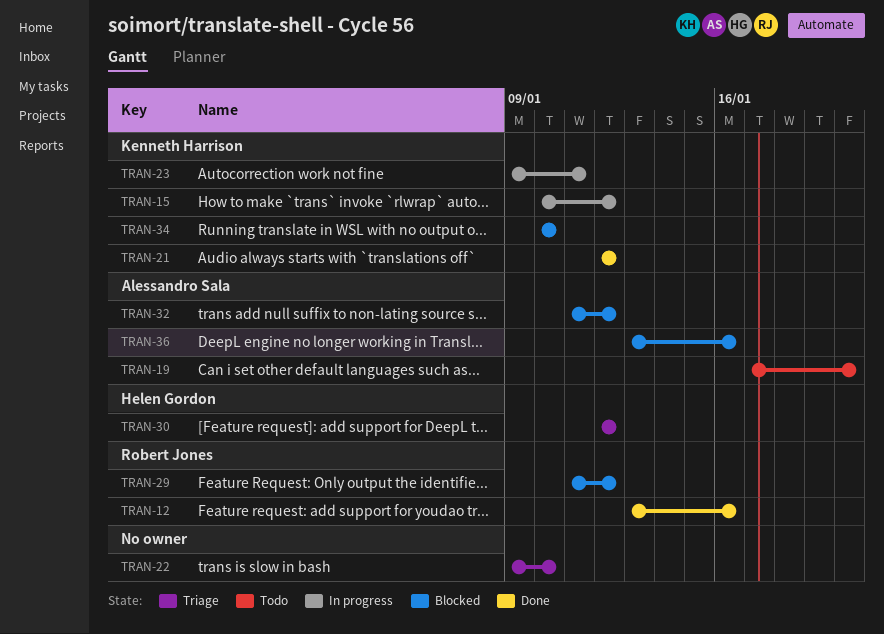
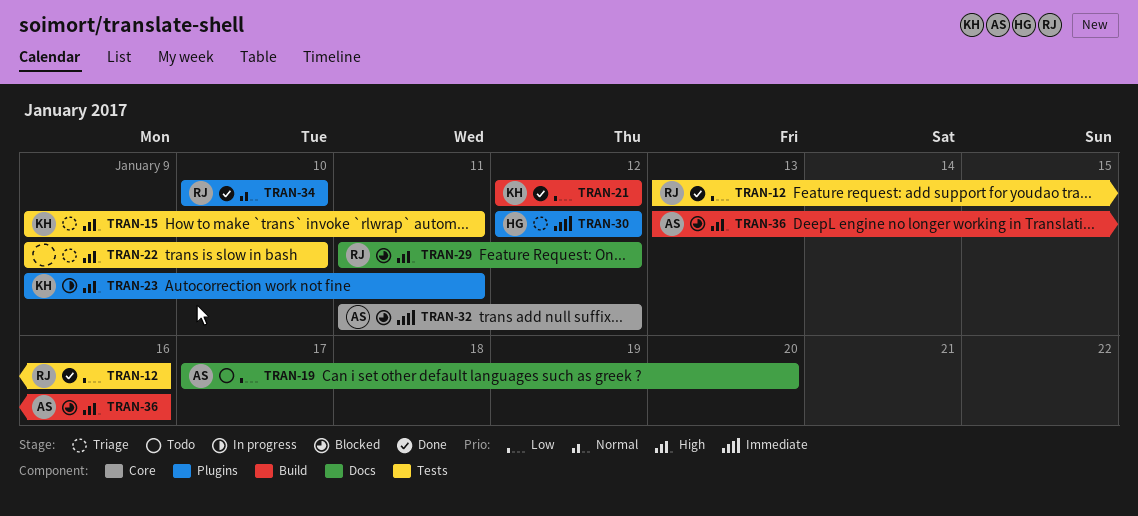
TRAN-15, status: In progress -> Triage
TRAN-15, start: Jan 10 -> Jan 9
TRAN-15, due: Jan 12 -> Jan 11
TRAN-34, status: Blocked -> Done
TRAN-34, owner: Kenneth Harrison -> Robert Jones

